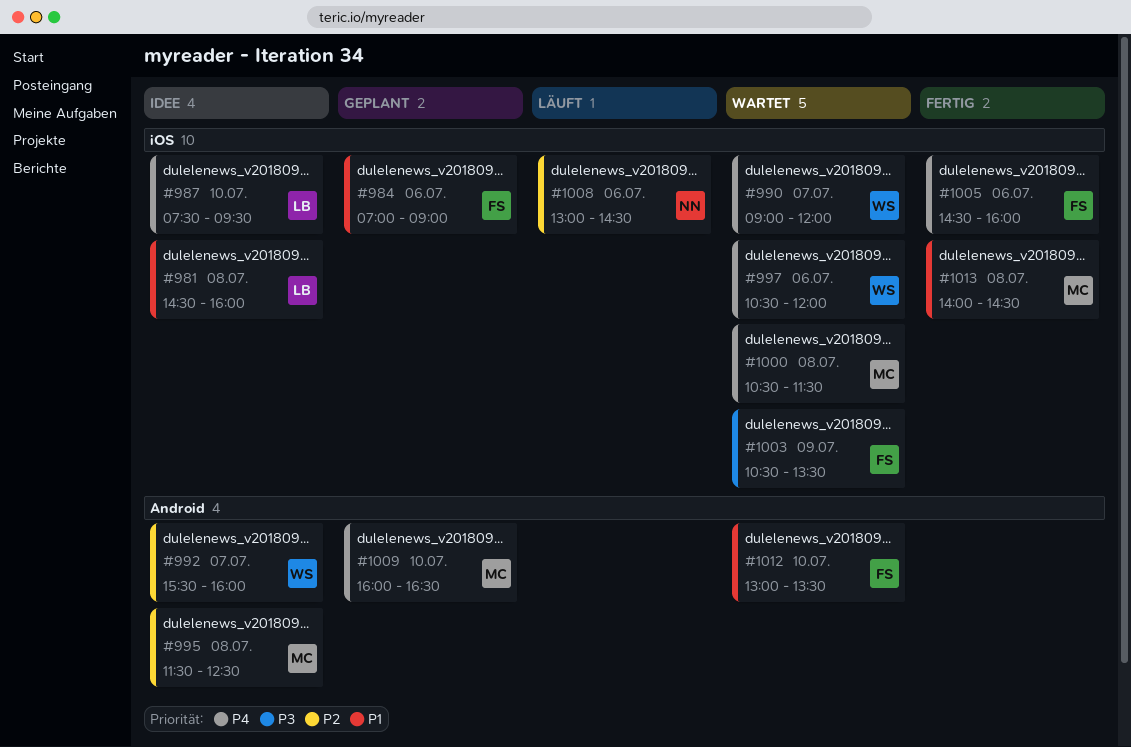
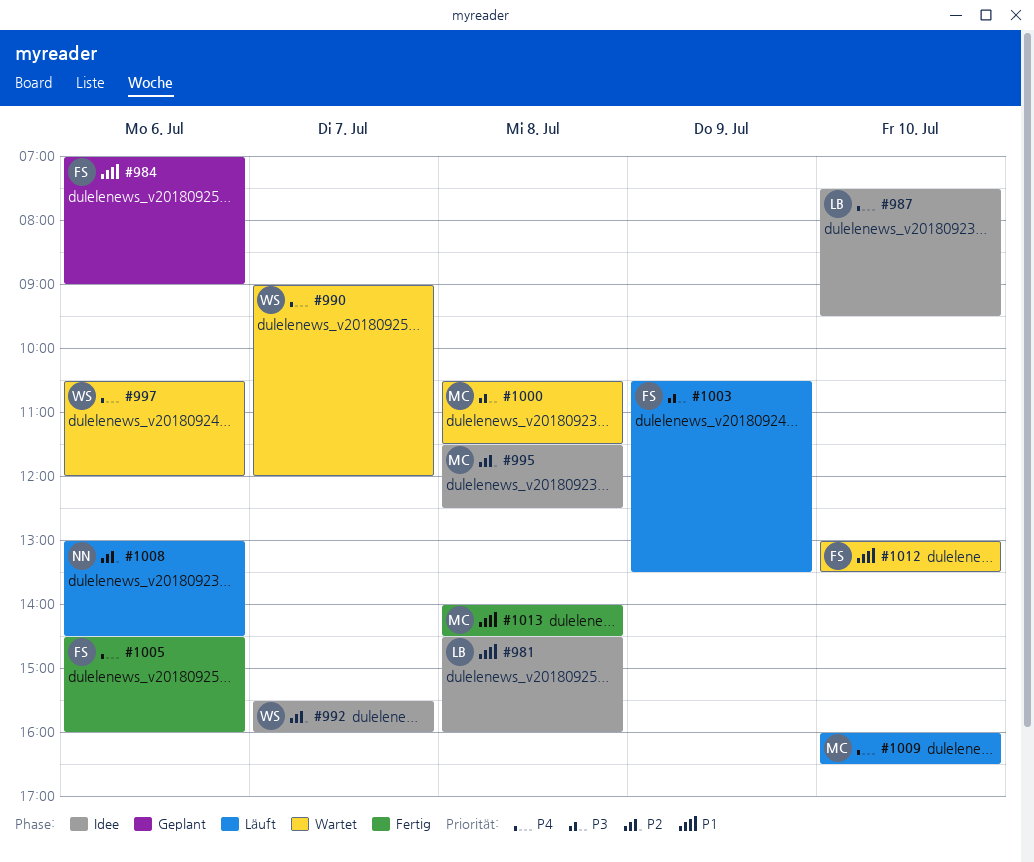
#1000, priority: P4 -> P3
#1003, status: Wartet -> Läuft
#1009, status: Geplant -> Läuft

